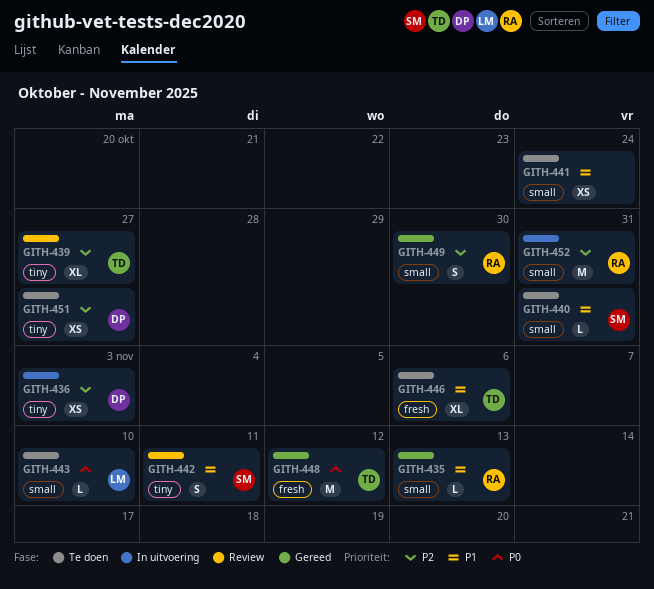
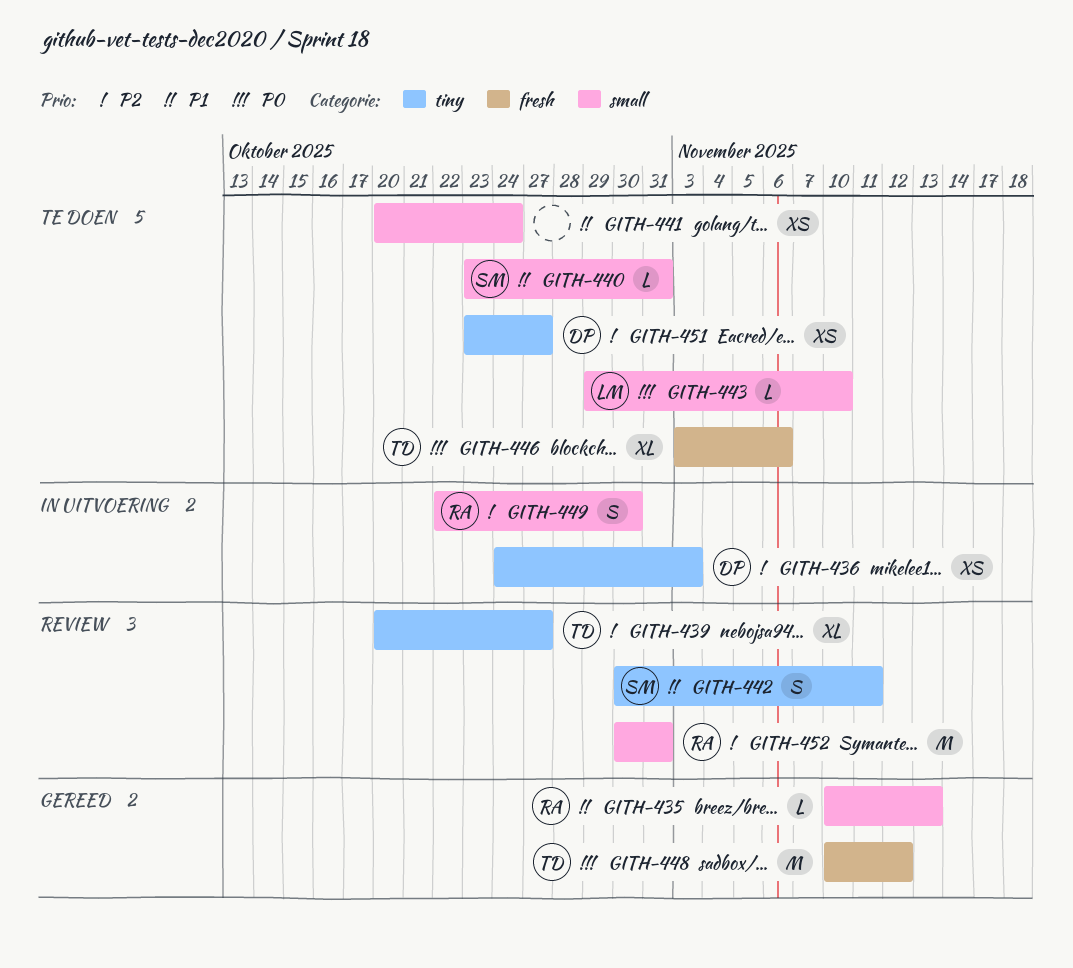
GITH-446, priority: P1 -> P0
GITH-449, status: Gereed -> In uitvoering
GITH-452, status: In uitvoering -> Review

